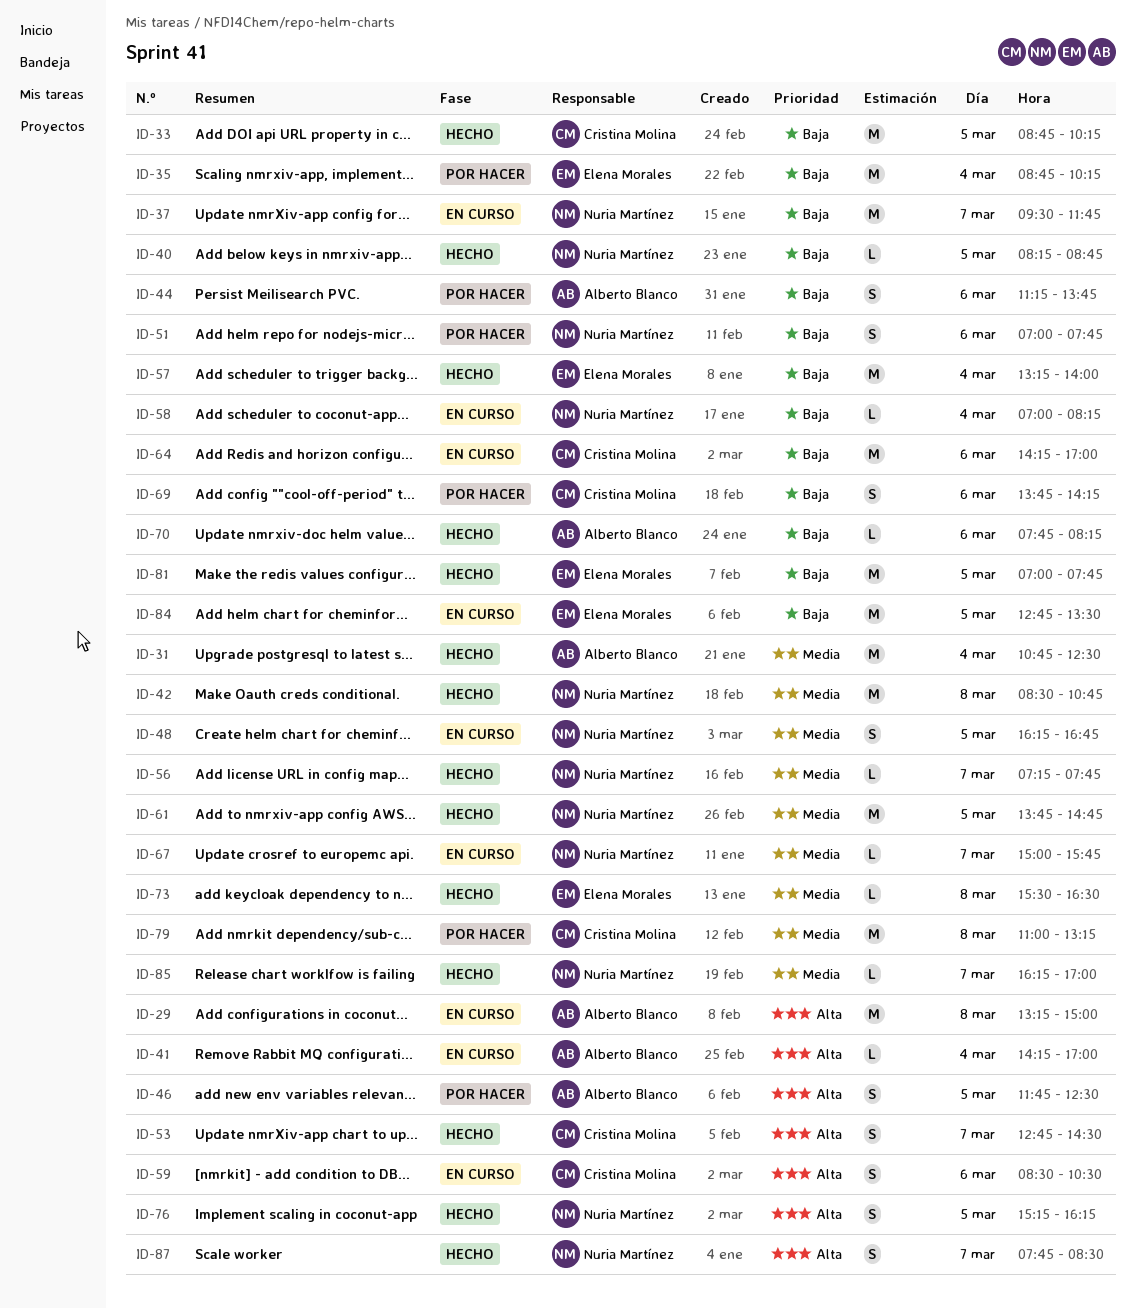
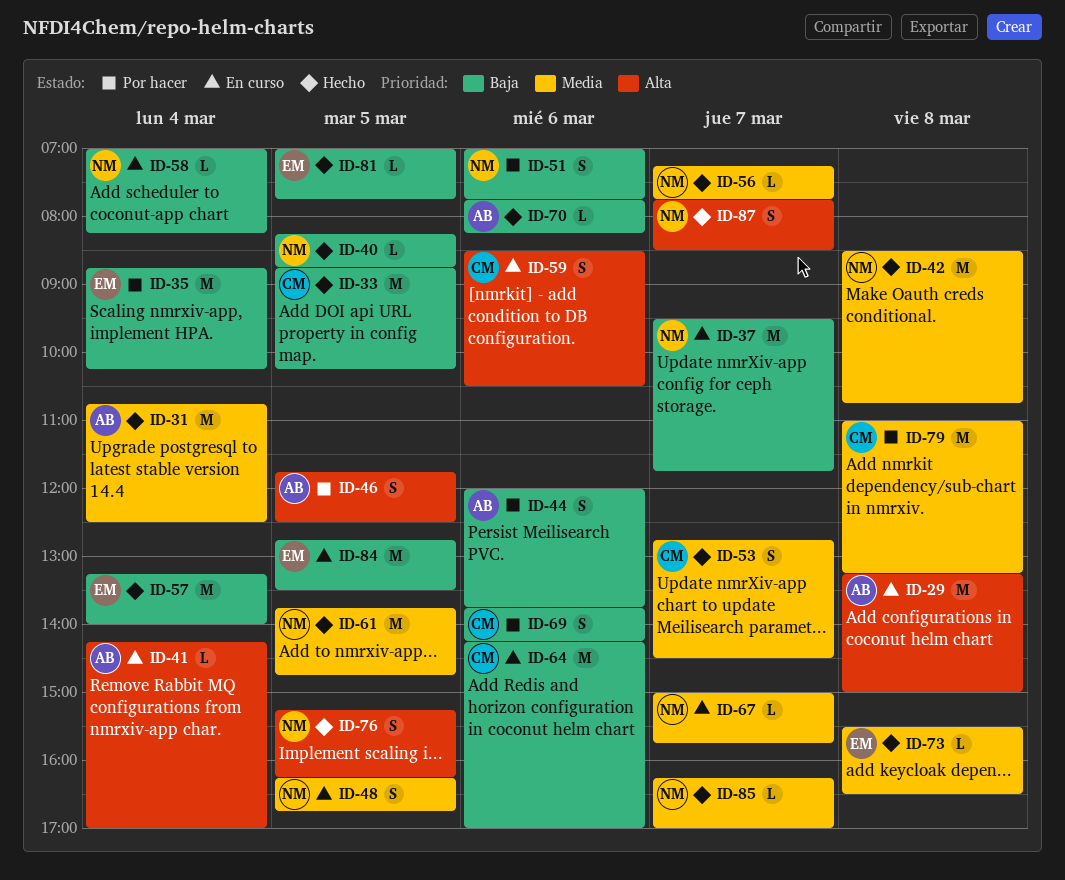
ID-44, begins: 11:15 -> 12:00
ID-53, priority: Alta -> Media
ID-81, estimate: M -> L

